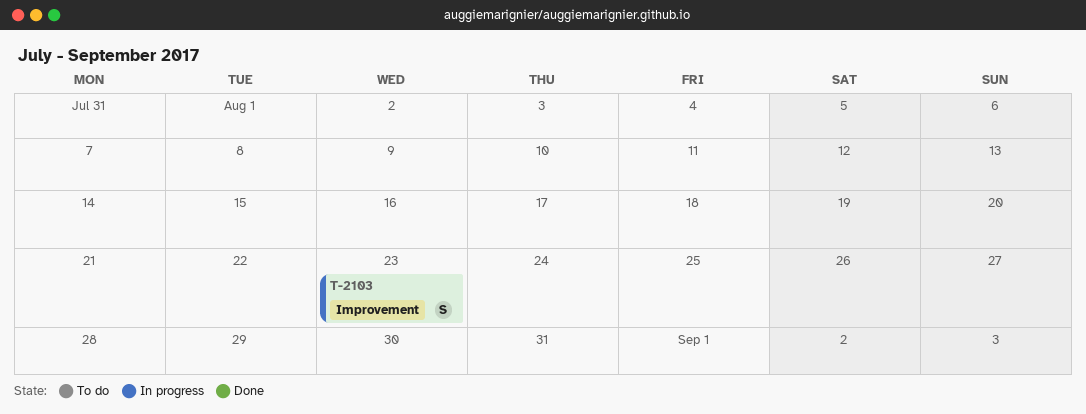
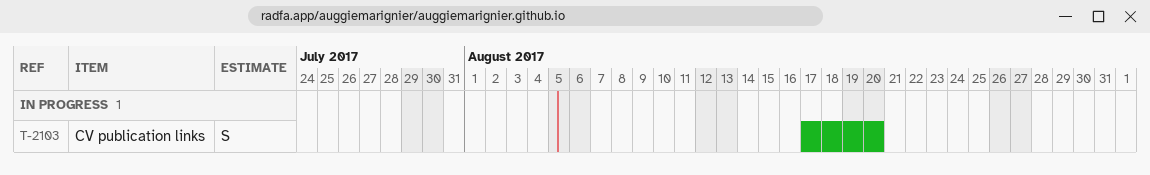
T-2103, due: Aug 23 -> Aug 20

